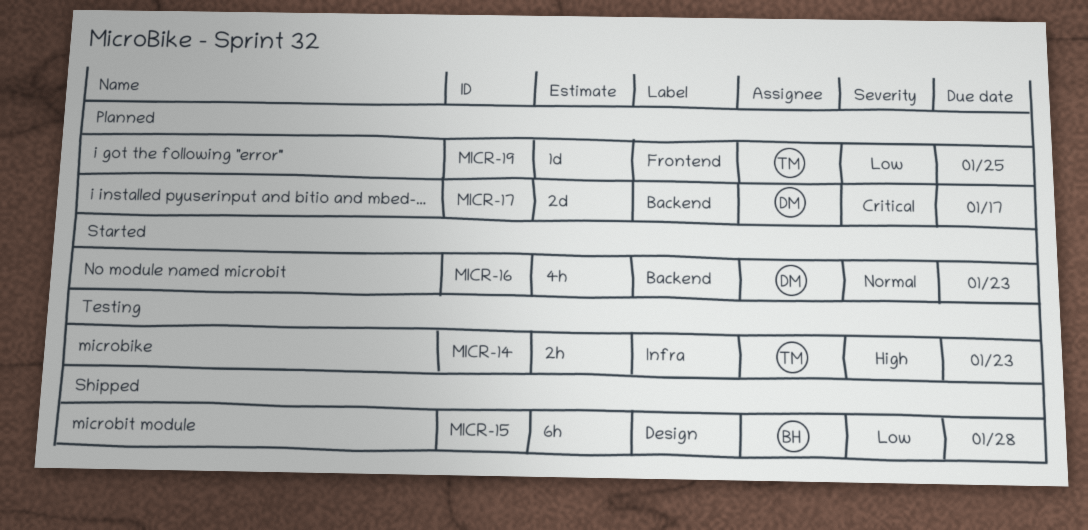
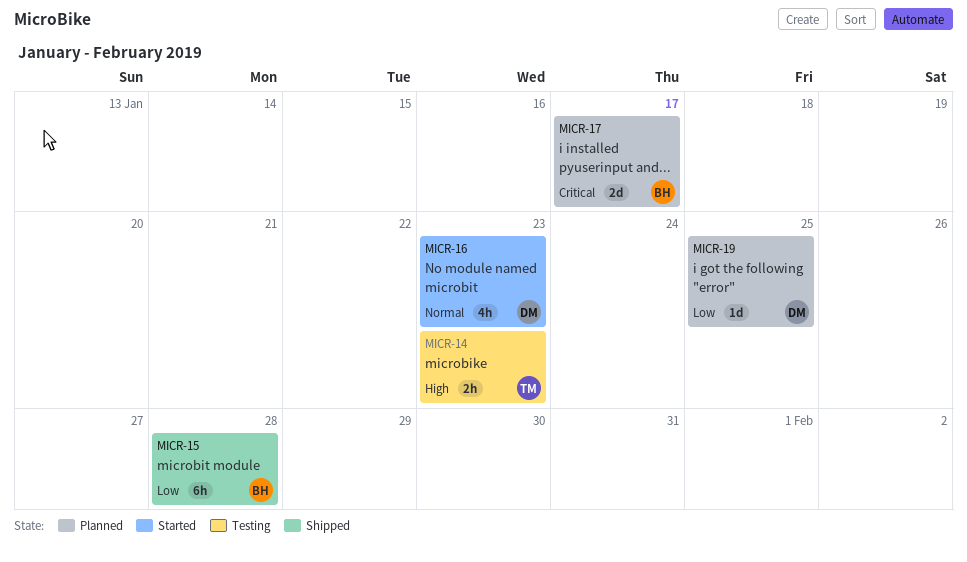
MICR-17, owner: DM -> BH
MICR-19, owner: TM -> DM

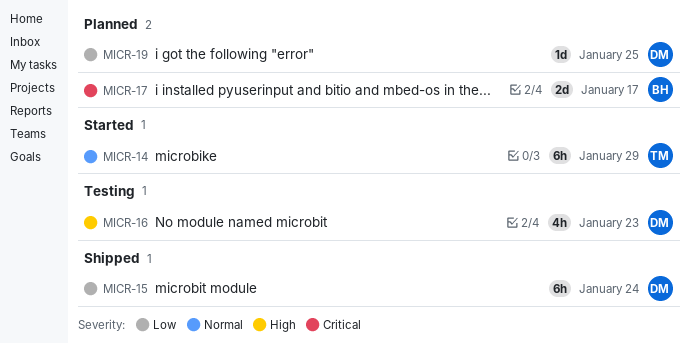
MICR-14, status: Testing -> Started
MICR-14, priority: High -> Normal
MICR-14, estimate: 2h -> 6h
MICR-14, due: Jan 23 -> Jan 29
MICR-15, owner: BH -> DM
MICR-15, due: Jan 28 -> Jan 24
MICR-16, status: Started -> Testing
MICR-16, priority: Normal -> High

